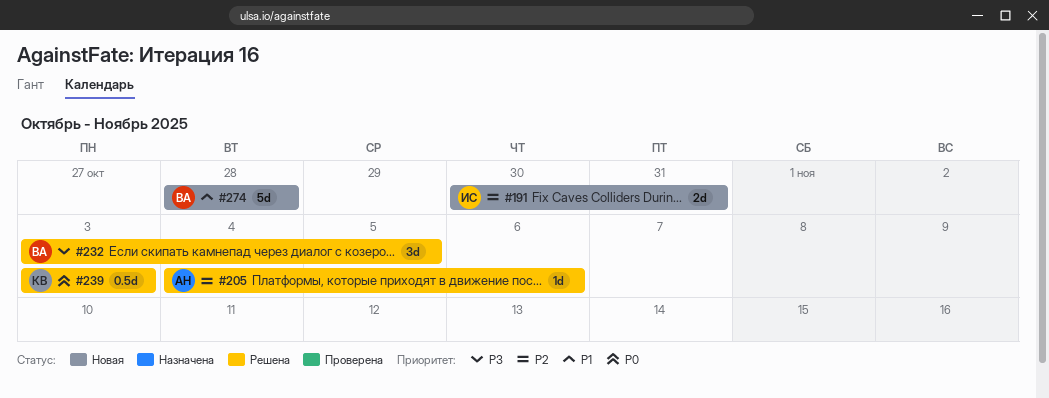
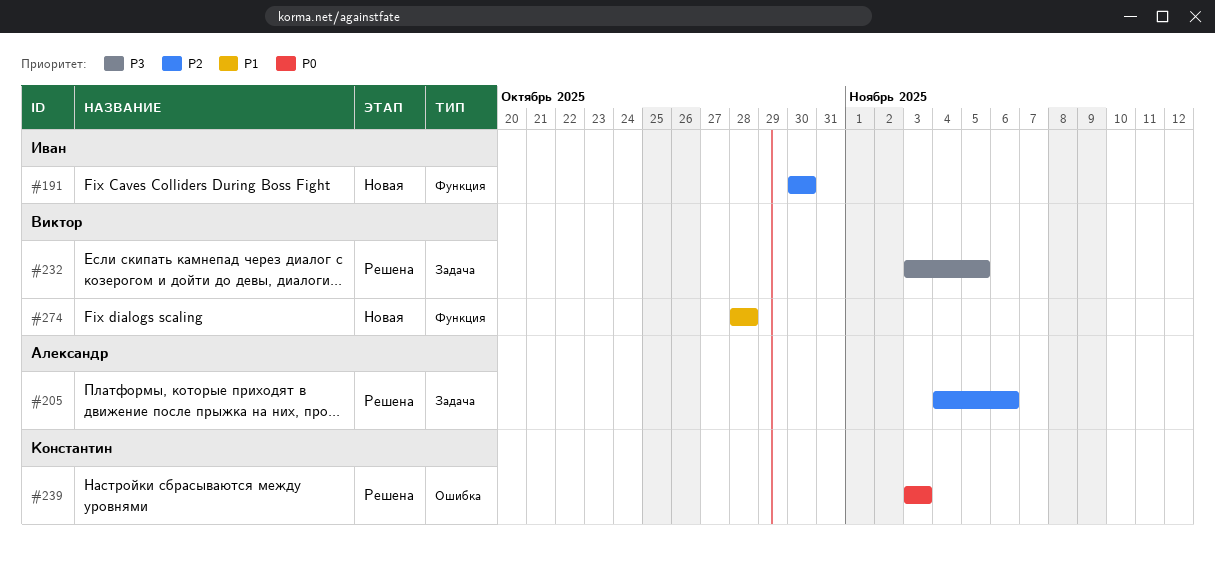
#191, due: Oct 31 -> Oct 30

